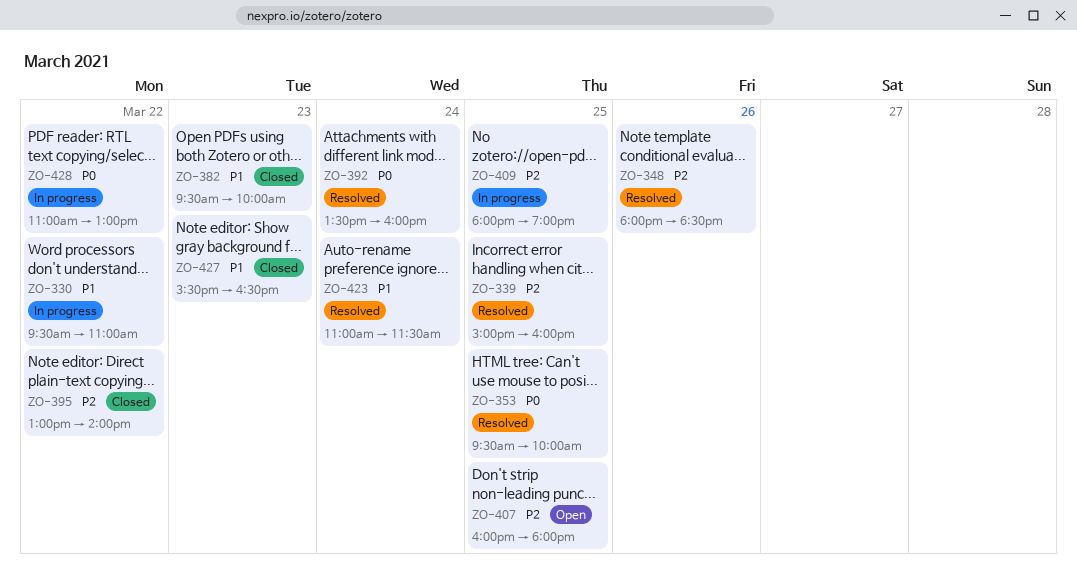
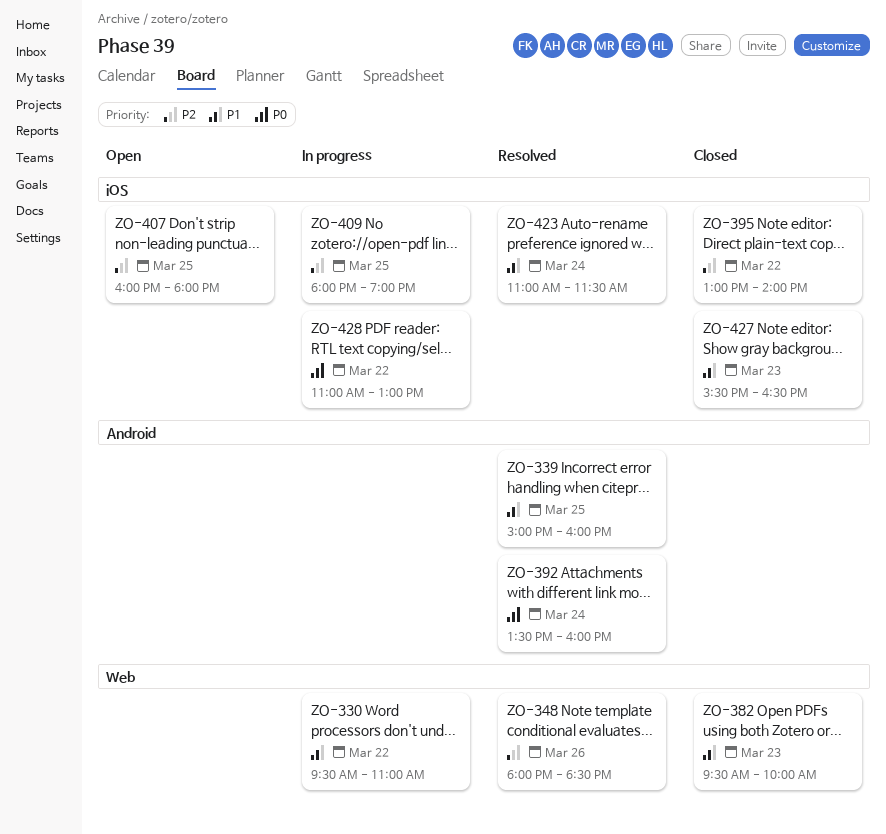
ZO-339, priority: P2 -> P1
ZO-353: present -> none

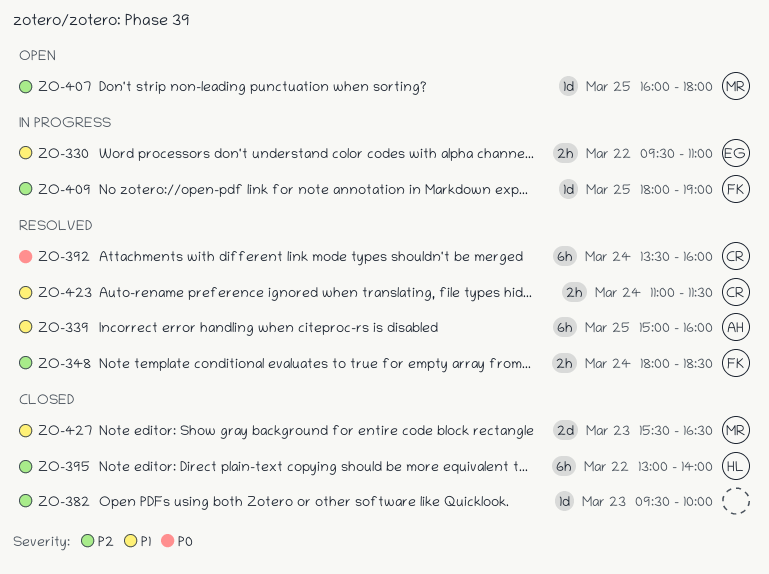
ZO-348, day: Mar 26 -> Mar 24
ZO-382, priority: P1 -> P2
ZO-428: present -> none

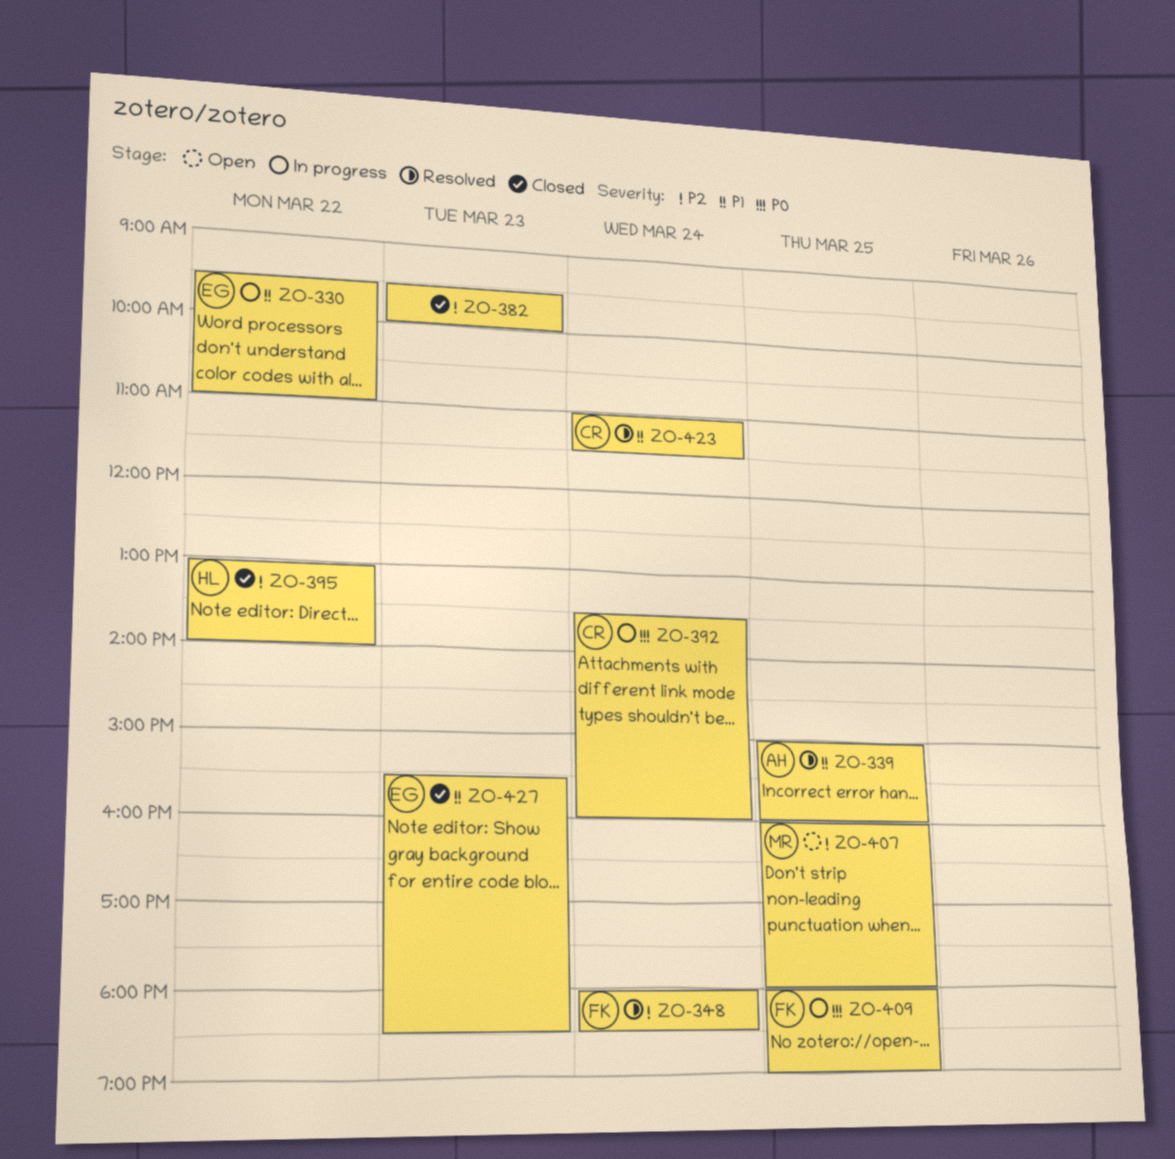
ZO-392, status: Resolved -> In progress
ZO-409, priority: P2 -> P0
ZO-427, owner: MR -> EG
ZO-427, ends: 16:30 -> 18:30

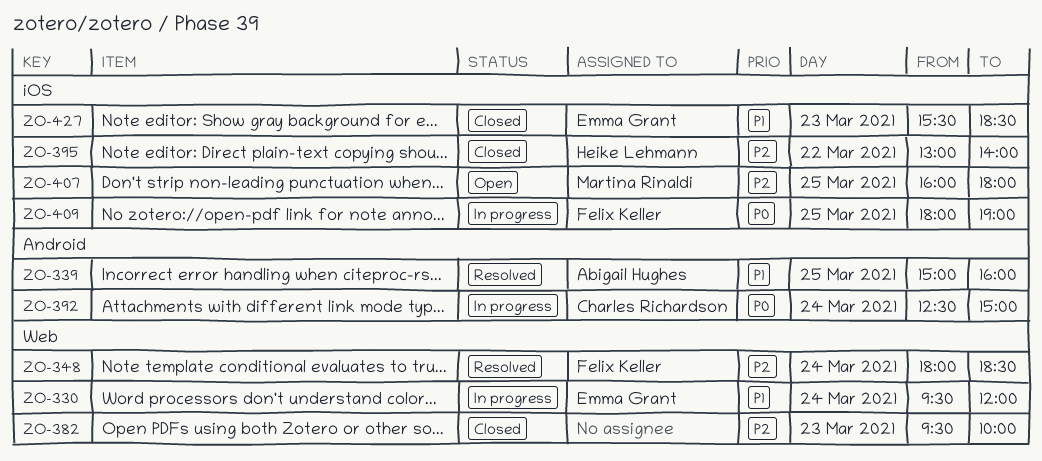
ZO-330, day: Mar 22 -> Mar 24
ZO-330, ends: 11:00 -> 12:00
ZO-392, begins: 13:30 -> 12:30
ZO-392, ends: 16:00 -> 15:00
ZO-423: present -> none

